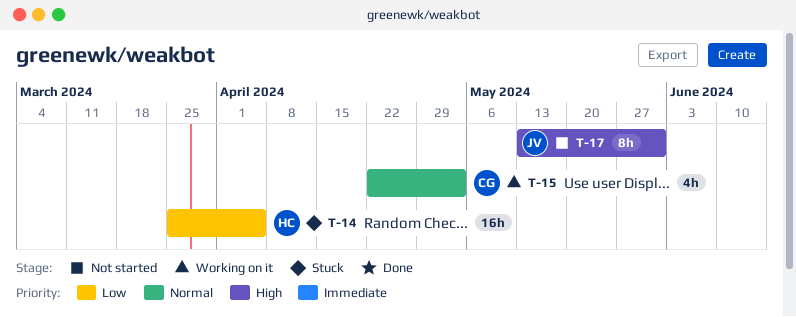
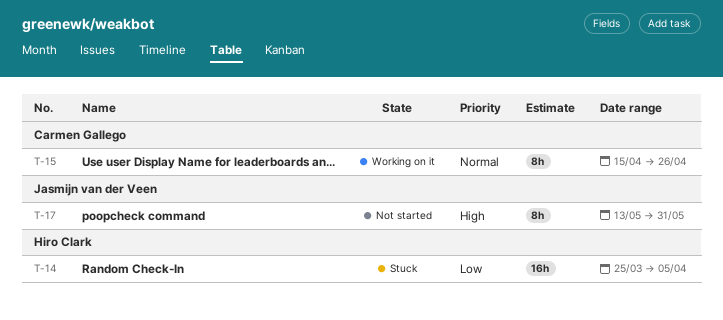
T-15, estimate: 4h -> 8h
T-15, start: Apr 22 -> Apr 15
T-15, due: May 3 -> Apr 26

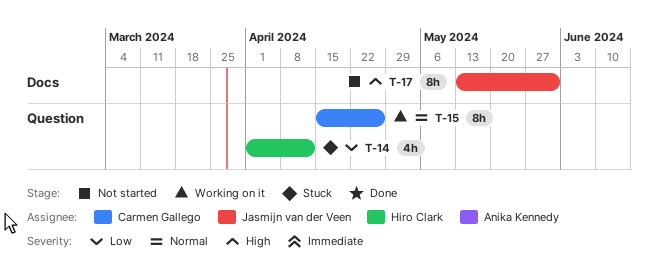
T-14, estimate: 16h -> 4h
T-14, start: Mar 25 -> Apr 1
T-14, due: Apr 5 -> Apr 12

